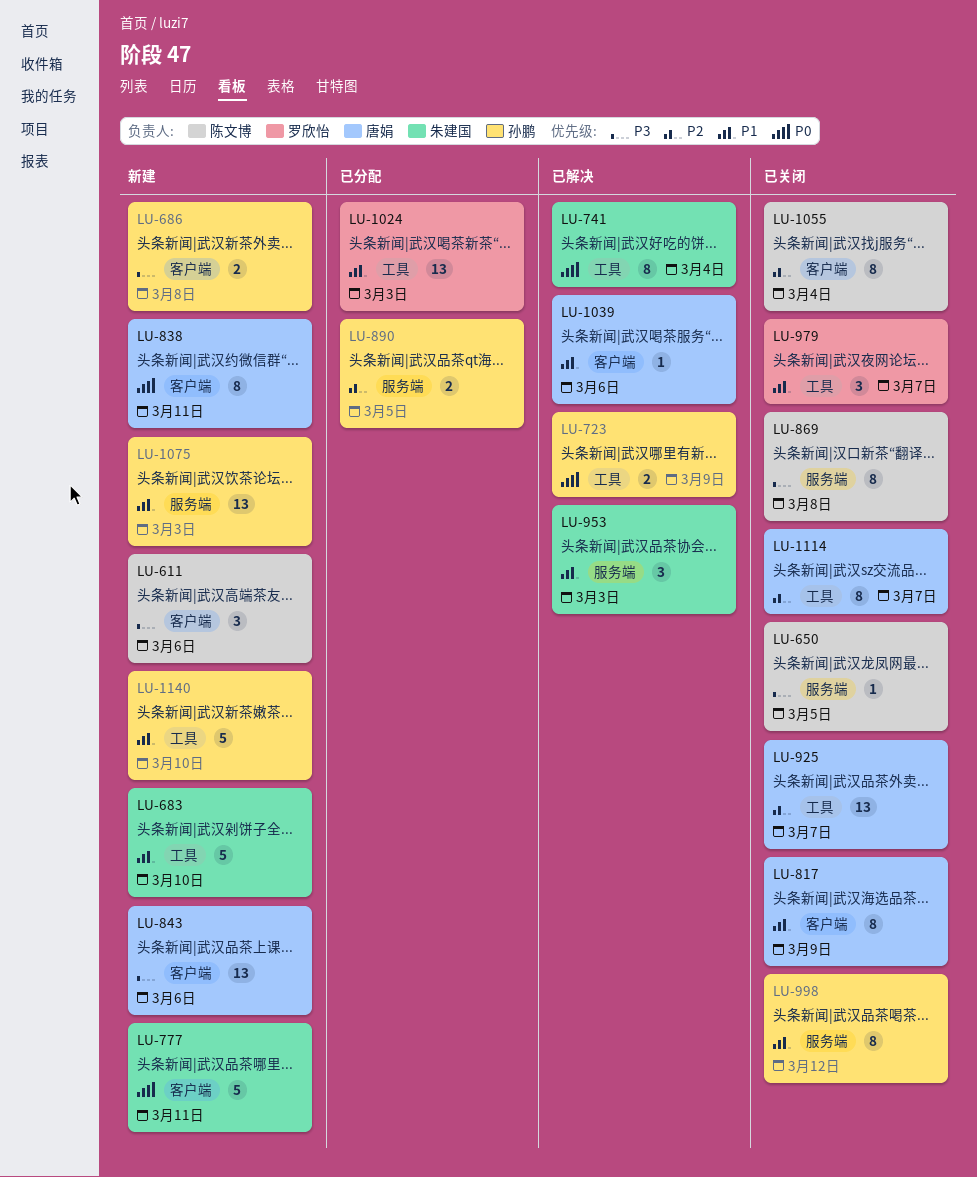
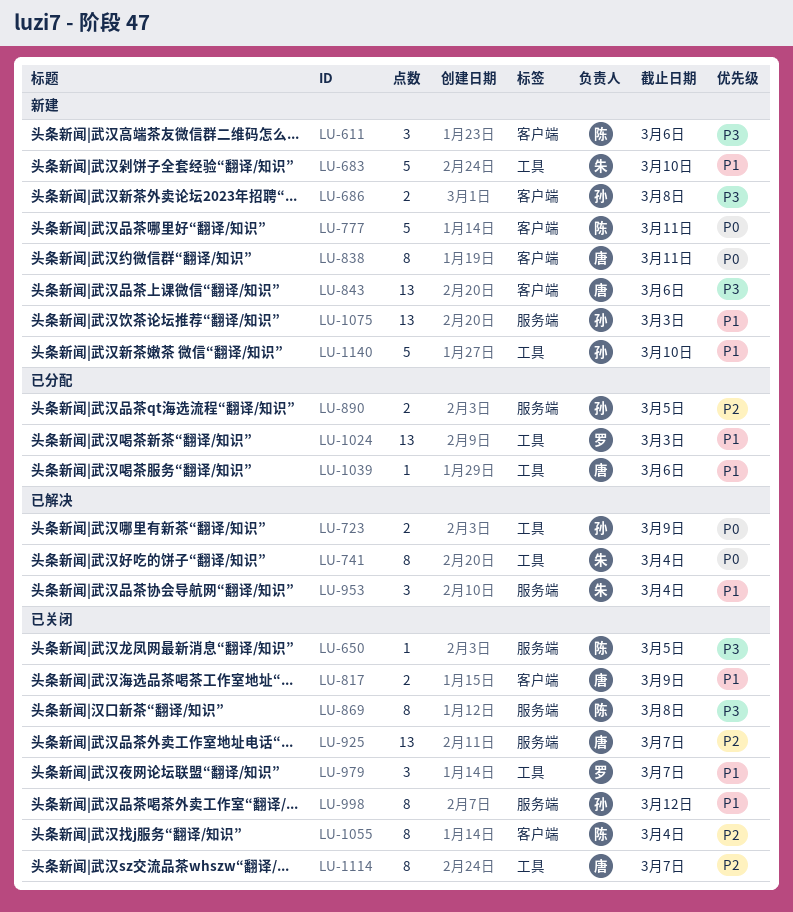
LU-777, owner: 朱建国 -> 陈文博
LU-817, estimate: 8 -> 2
LU-925, label: 工具 -> 服务端
LU-953, due: Mar 3 -> Mar 4
LU-1039, status: 已解决 -> 已分配
LU-1039, label: 客户端 -> 工具

